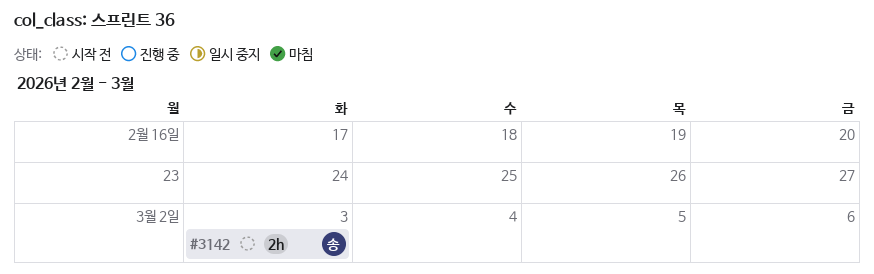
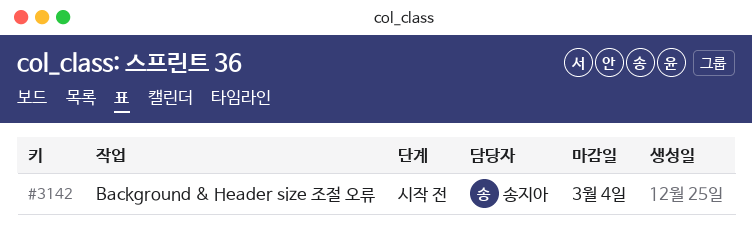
#3142, due: Mar 3 -> Mar 4

